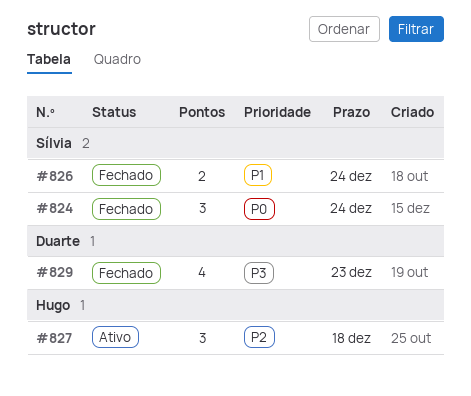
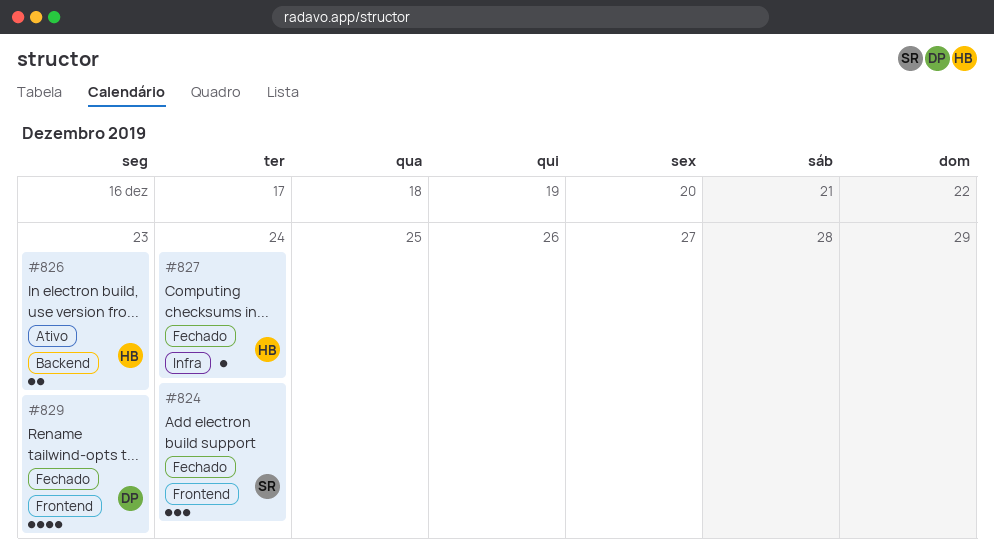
#826, status: Fechado -> Ativo
#826, owner: Sílvia -> Hugo
#826, due: Dec 24 -> Dec 23
#827, status: Ativo -> Fechado
#827, estimate: 3 -> 1
#827, due: Dec 18 -> Dec 24

